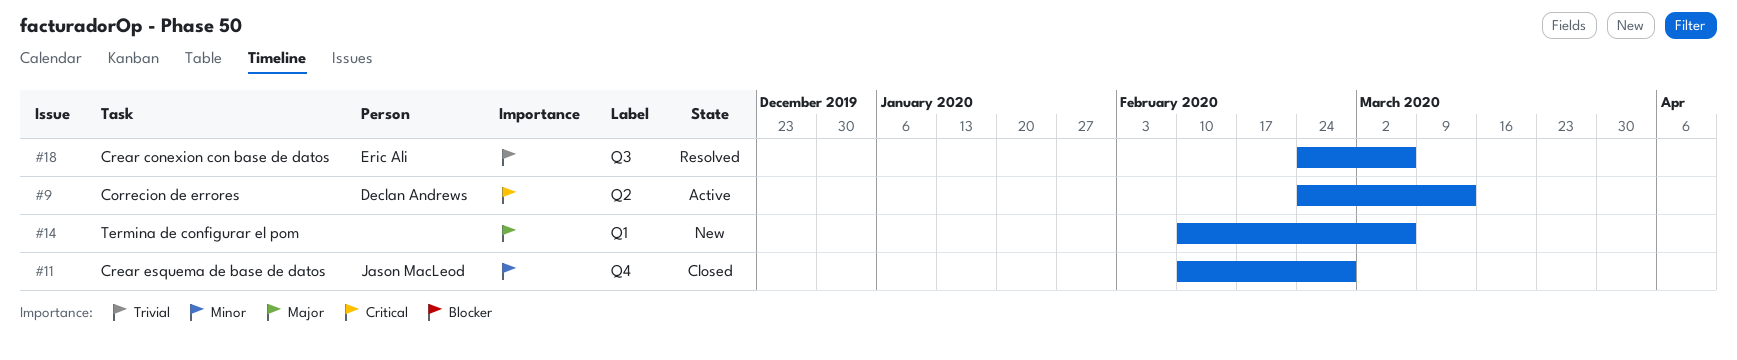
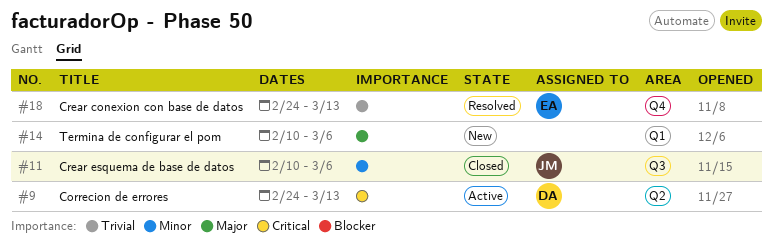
#11, label: Q4 -> Q3
#11, due: Feb 28 -> Mar 6
#18, label: Q3 -> Q4
#18, due: Mar 6 -> Mar 13

